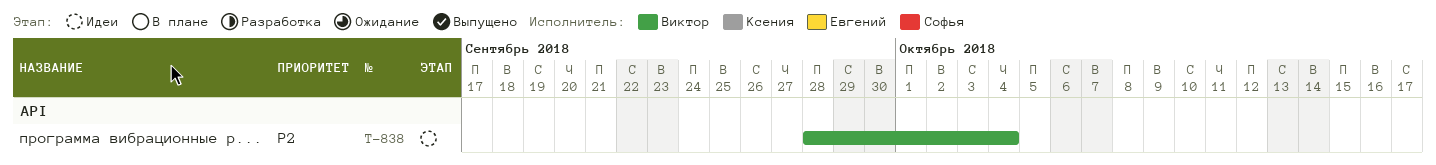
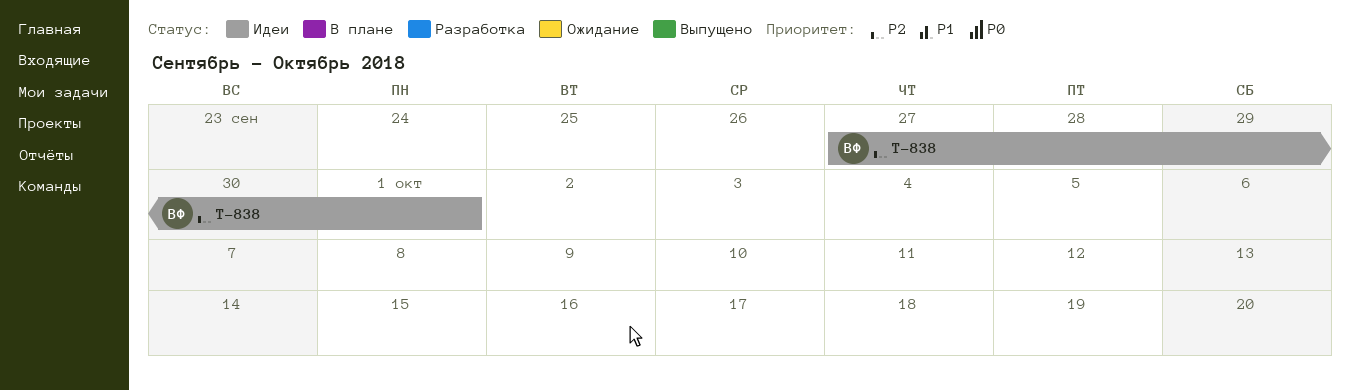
T-838, start: Sep 28 -> Sep 27
T-838, due: Oct 4 -> Oct 1

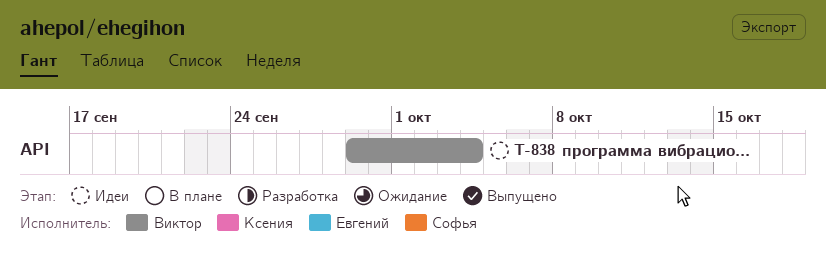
T-838, start: Sep 27 -> Sep 29
T-838, due: Oct 1 -> Oct 4

